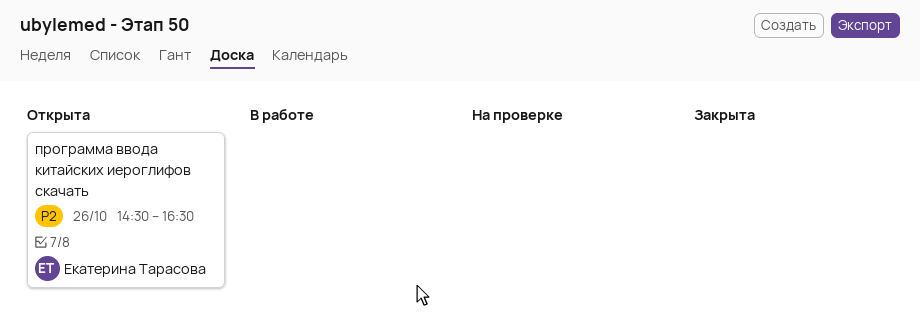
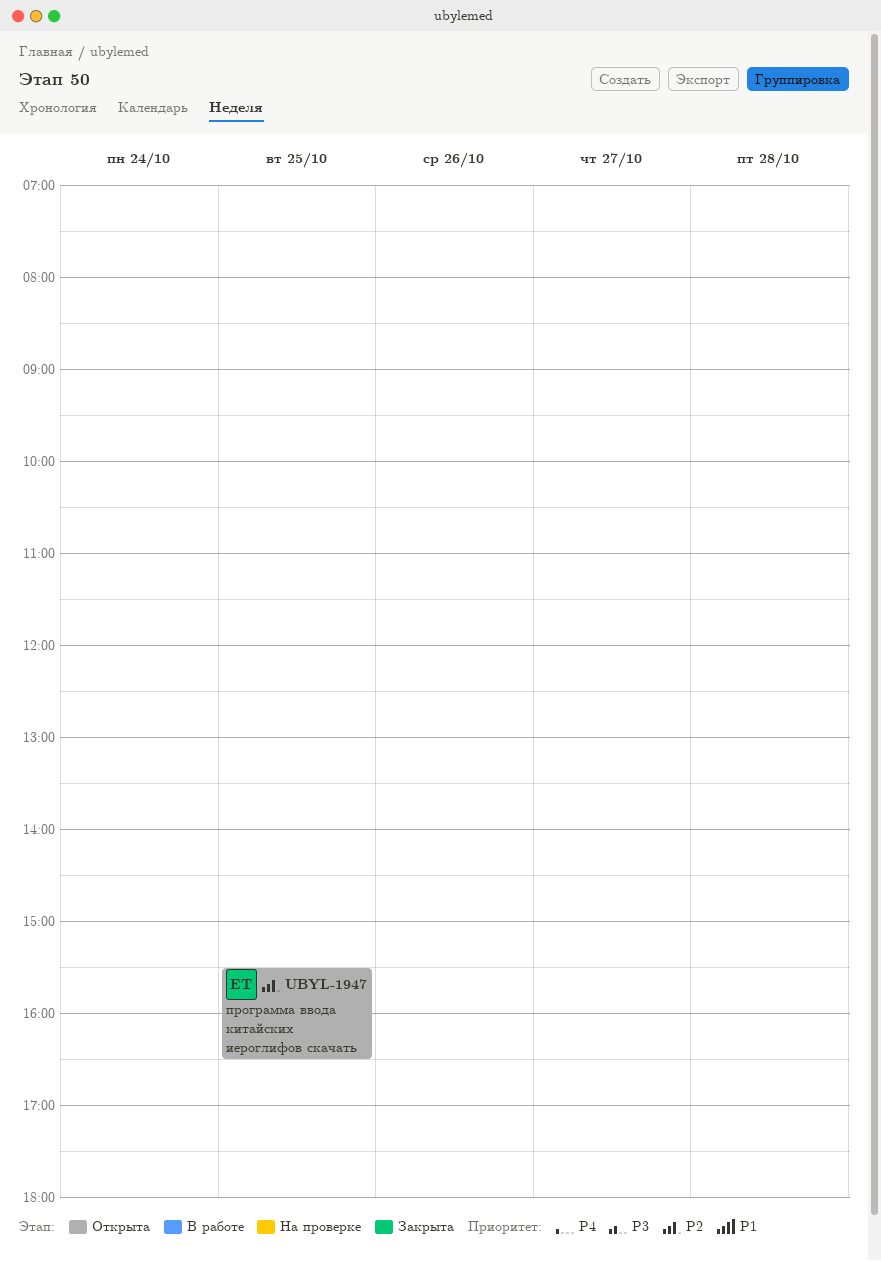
программа ввода китайских иероглифов скачать, day: Oct 26 -> Oct 25
программа ввода китайских иероглифов скачать, begins: 14:30 -> 15:30

